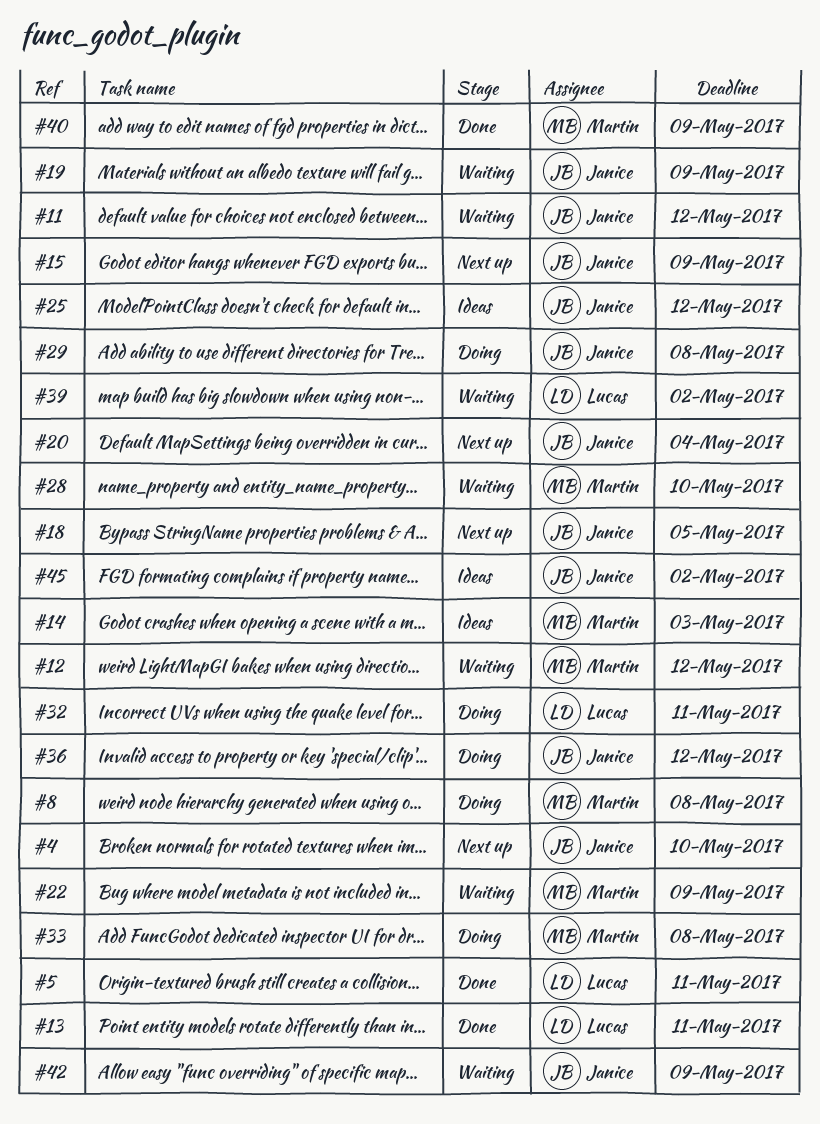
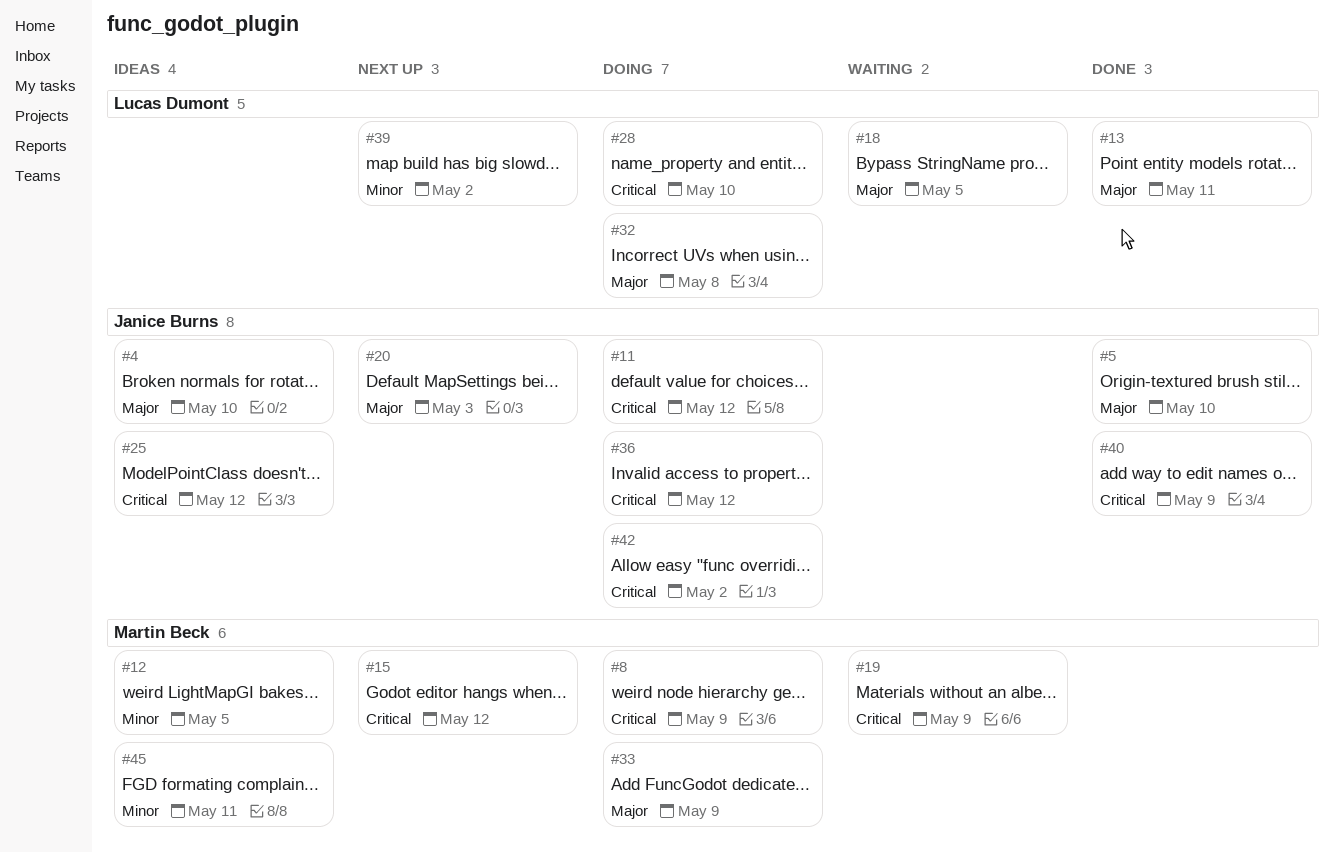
#4, status: Next up -> Ideas
#5, owner: Lucas Dumont -> Janice Burns
#5, due: May 11 -> May 10
#8, due: May 8 -> May 9
#11, status: Waiting -> Doing
#12, status: Waiting -> Ideas
#12, due: May 12 -> May 5
#14: present -> none
#15, owner: Janice Burns -> Martin Beck
#15, due: May 9 -> May 12
#18, status: Next up -> Waiting
#18, owner: Janice Burns -> Lucas Dumont
#19, owner: Janice Burns -> Martin Beck
#20, due: May 4 -> May 3
#22: present -> none
#28, status: Waiting -> Doing
#28, owner: Martin Beck -> Lucas Dumont
#29: present -> none
#32, due: May 11 -> May 8
#33, due: May 8 -> May 9
#39, status: Waiting -> Next up
#40, owner: Martin Beck -> Janice Burns
#42, status: Waiting -> Doing
#42, due: May 9 -> May 2
#45, owner: Janice Burns -> Martin Beck
#45, due: May 2 -> May 11

